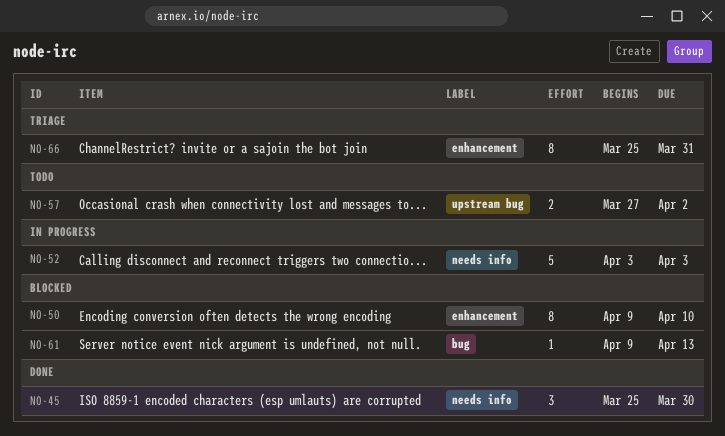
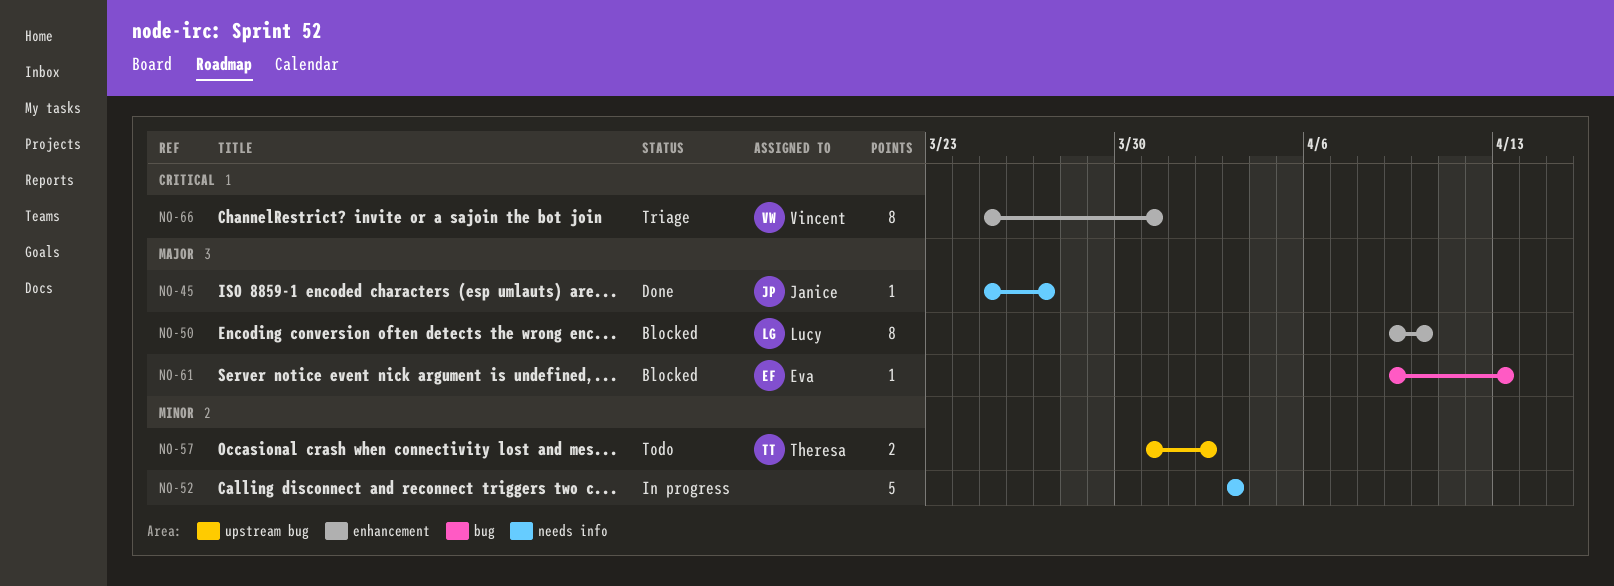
NO-45, estimate: 3 -> 1
NO-45, due: Mar 30 -> Mar 27
NO-57, start: Mar 27 -> Mar 31

